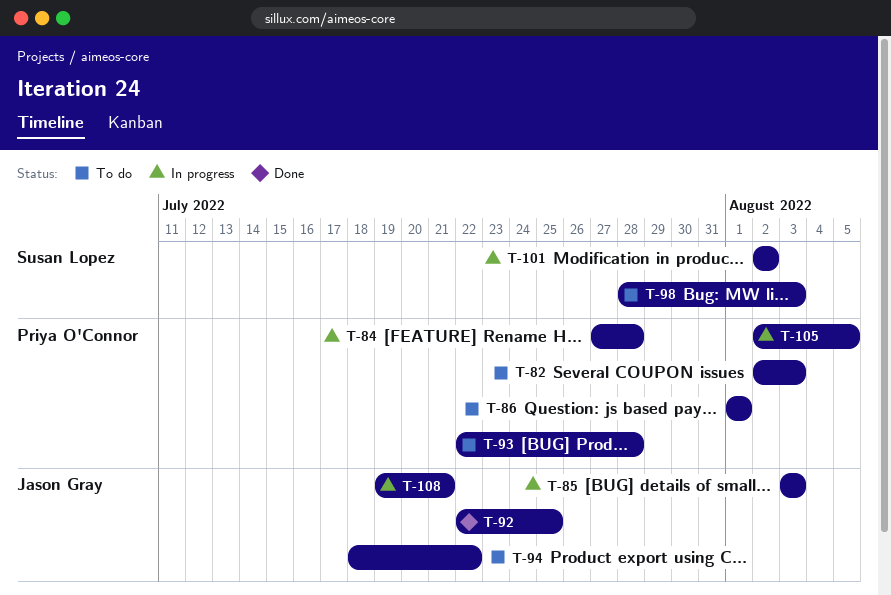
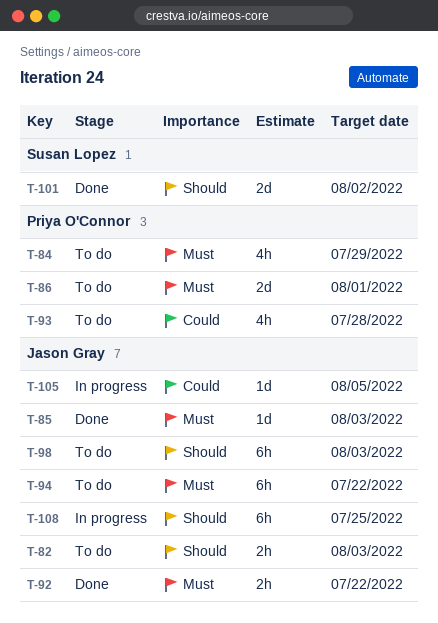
T-82, owner: Priya O'Connor -> Jason Gray
T-84, status: In progress -> To do
T-84, due: Jul 28 -> Jul 29
T-85, status: In progress -> Done
T-92, due: Jul 25 -> Jul 22
T-98, owner: Susan Lopez -> Jason Gray
T-101, status: In progress -> Done
T-105, owner: Priya O'Connor -> Jason Gray
T-108, due: Jul 21 -> Jul 25

